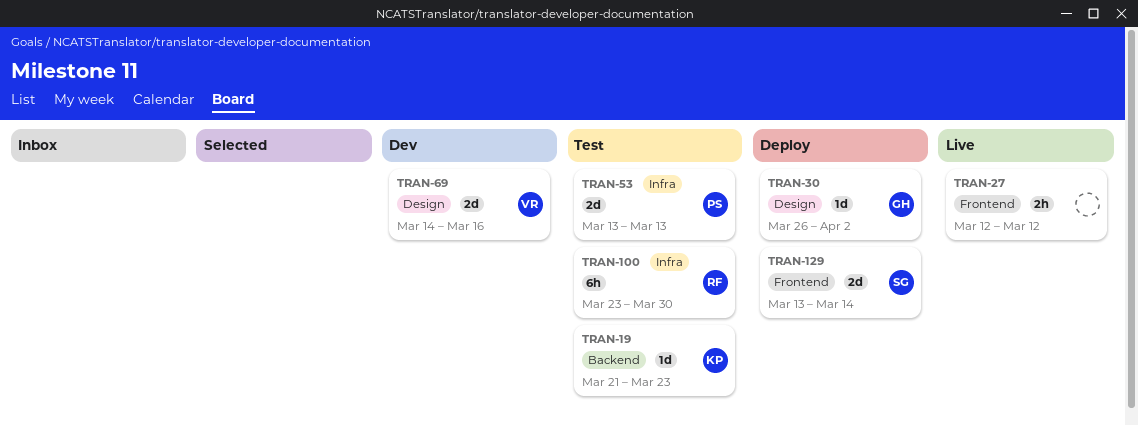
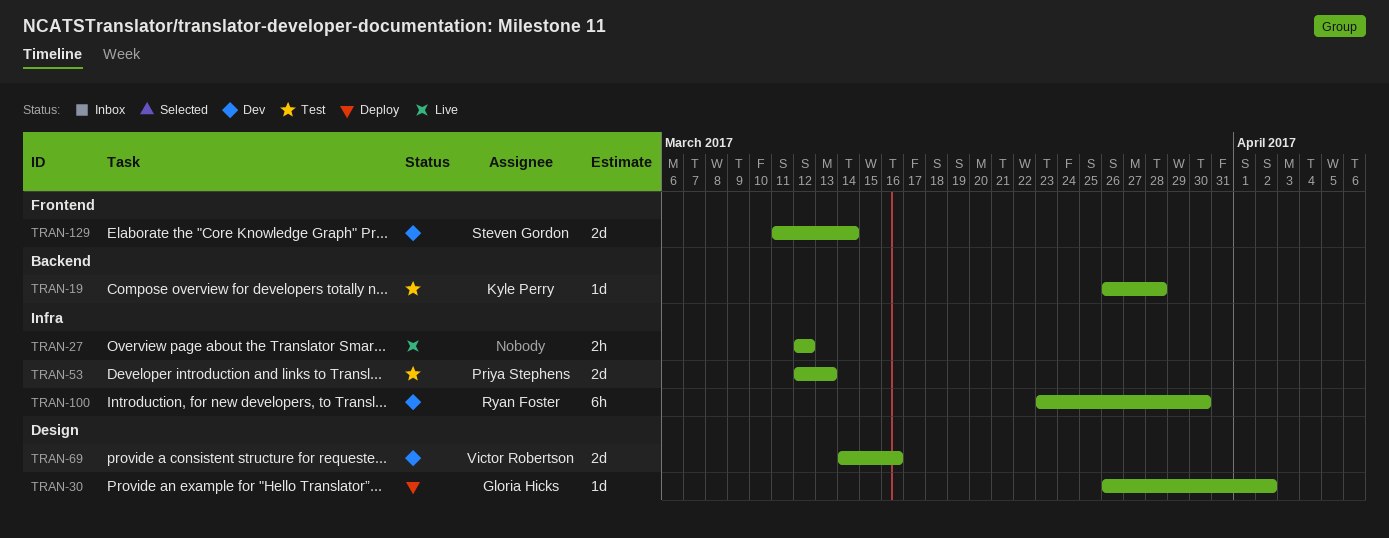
TRAN-19, start: Mar 21 -> Mar 26
TRAN-19, due: Mar 23 -> Mar 28
TRAN-27, label: Frontend -> Infra
TRAN-53, start: Mar 13 -> Mar 12
TRAN-100, status: Test -> Dev
TRAN-129, status: Deploy -> Dev
TRAN-129, start: Mar 13 -> Mar 11

